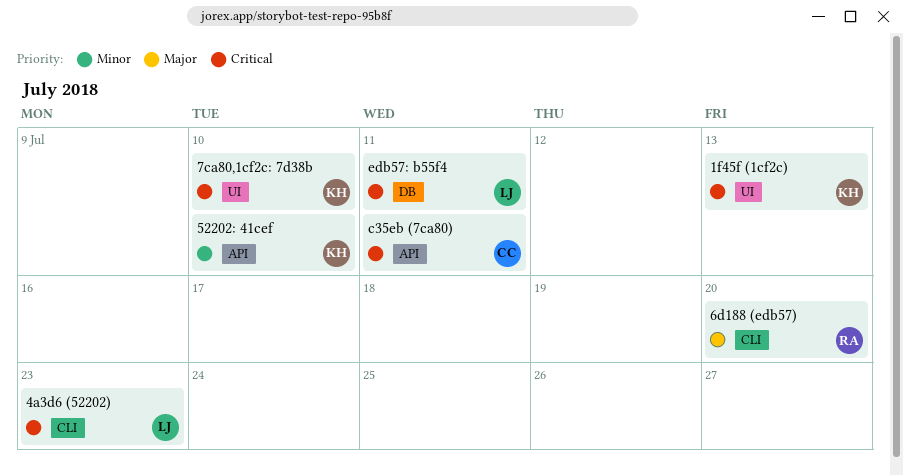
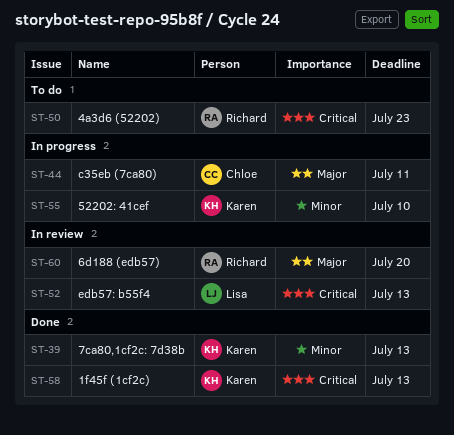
4a3d6 (52202), owner: Lisa -> Richard
7ca80,1cf2c: 7d38b, priority: Critical -> Minor
7ca80,1cf2c: 7d38b, due: Jul 10 -> Jul 13
c35eb (7ca80), priority: Critical -> Major
edb57: b55f4, due: Jul 11 -> Jul 13

